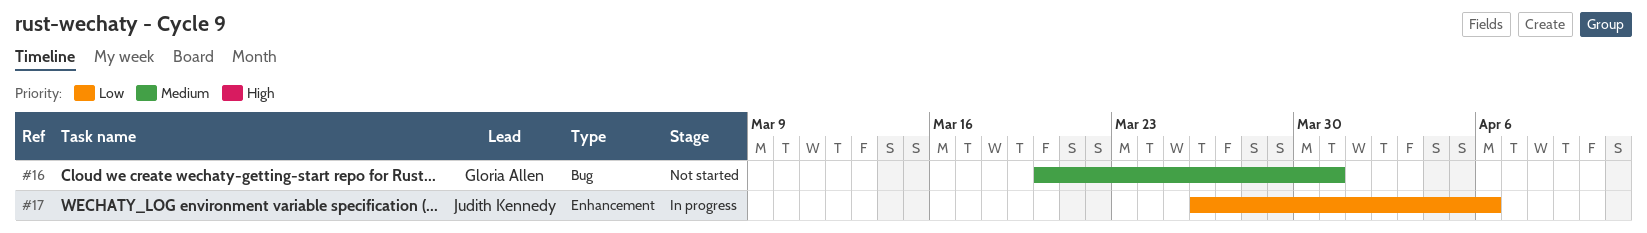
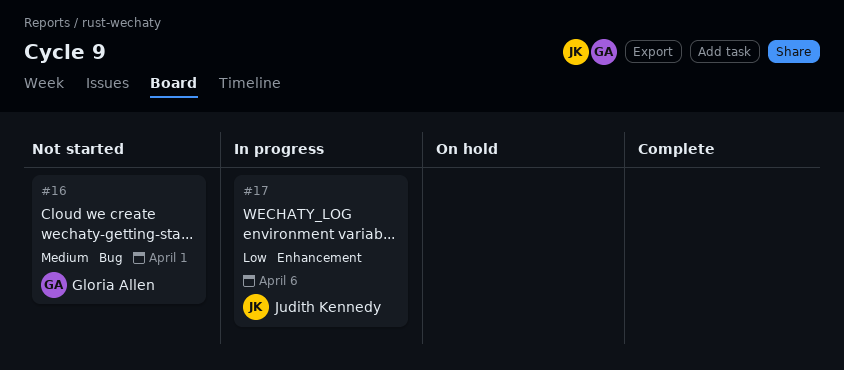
#16, due: Mar 31 -> Apr 1

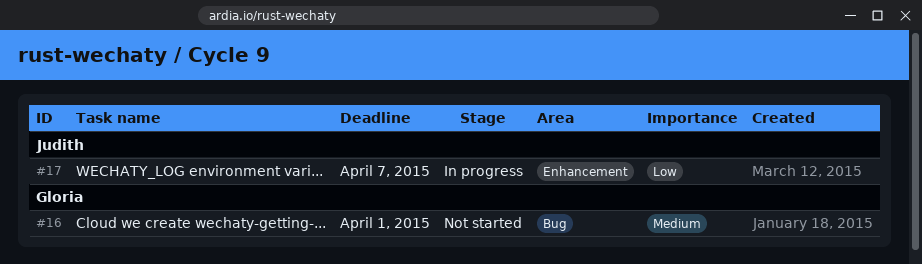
#17, due: Apr 6 -> Apr 7

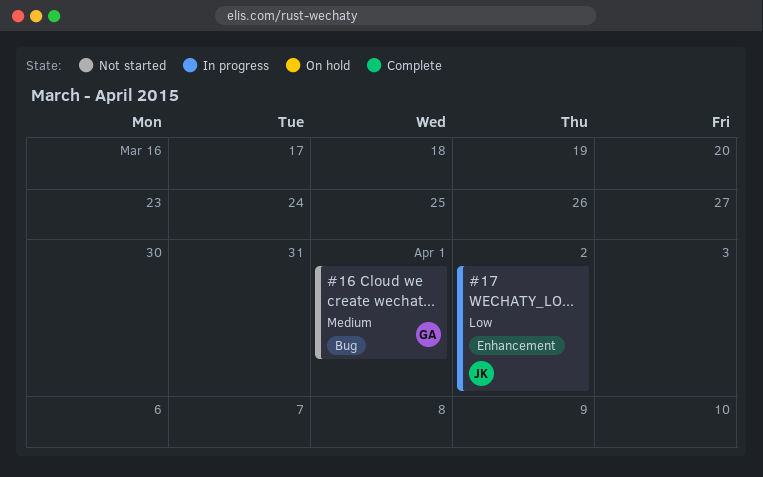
#17, due: Apr 7 -> Apr 2

